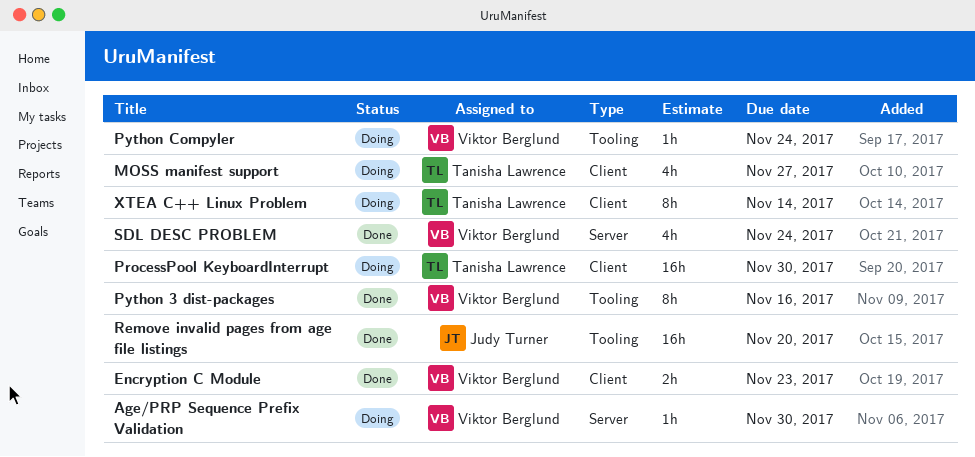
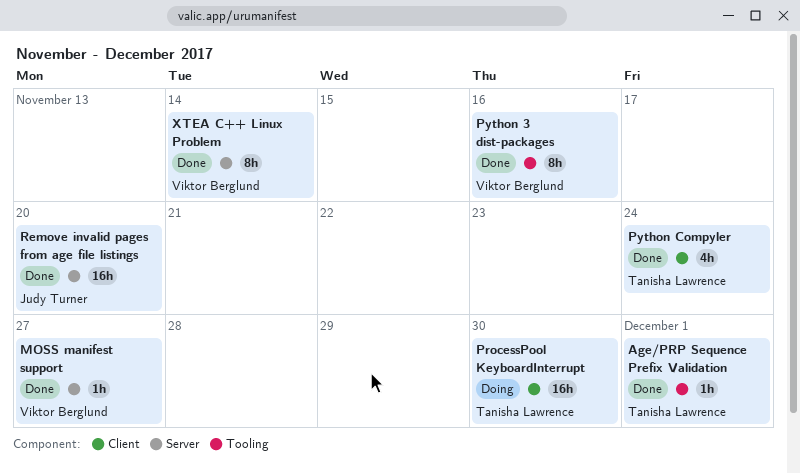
Age/PRP Sequence Prefix Validation, status: Doing -> Done
Age/PRP Sequence Prefix Validation, owner: Viktor Berglund -> Tanisha Lawrence
Age/PRP Sequence Prefix Validation, label: Server -> Tooling
Age/PRP Sequence Prefix Validation, due: Nov 30 -> Dec 1
Encryption C Module: present -> none
MOSS manifest support, status: Doing -> Done
MOSS manifest support, owner: Tanisha Lawrence -> Viktor Berglund
MOSS manifest support, label: Client -> Server
MOSS manifest support, estimate: 4h -> 1h
Python Compyler, status: Doing -> Done
Python Compyler, owner: Viktor Berglund -> Tanisha Lawrence
Python Compyler, label: Tooling -> Client
Python Compyler, estimate: 1h -> 4h
Remove invalid pages from age file listings, label: Tooling -> Server
SDL DESC PROBLEM: present -> none
XTEA C++ Linux Problem, status: Doing -> Done
XTEA C++ Linux Problem, owner: Tanisha Lawrence -> Viktor Berglund
XTEA C++ Linux Problem, label: Client -> Server

